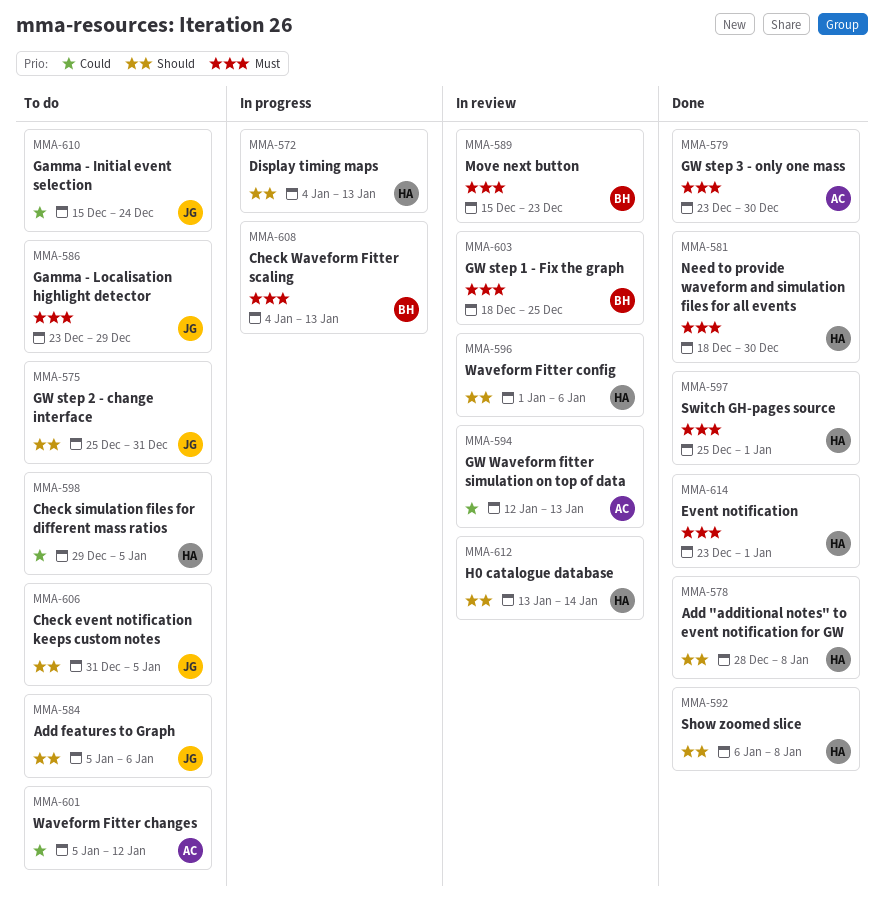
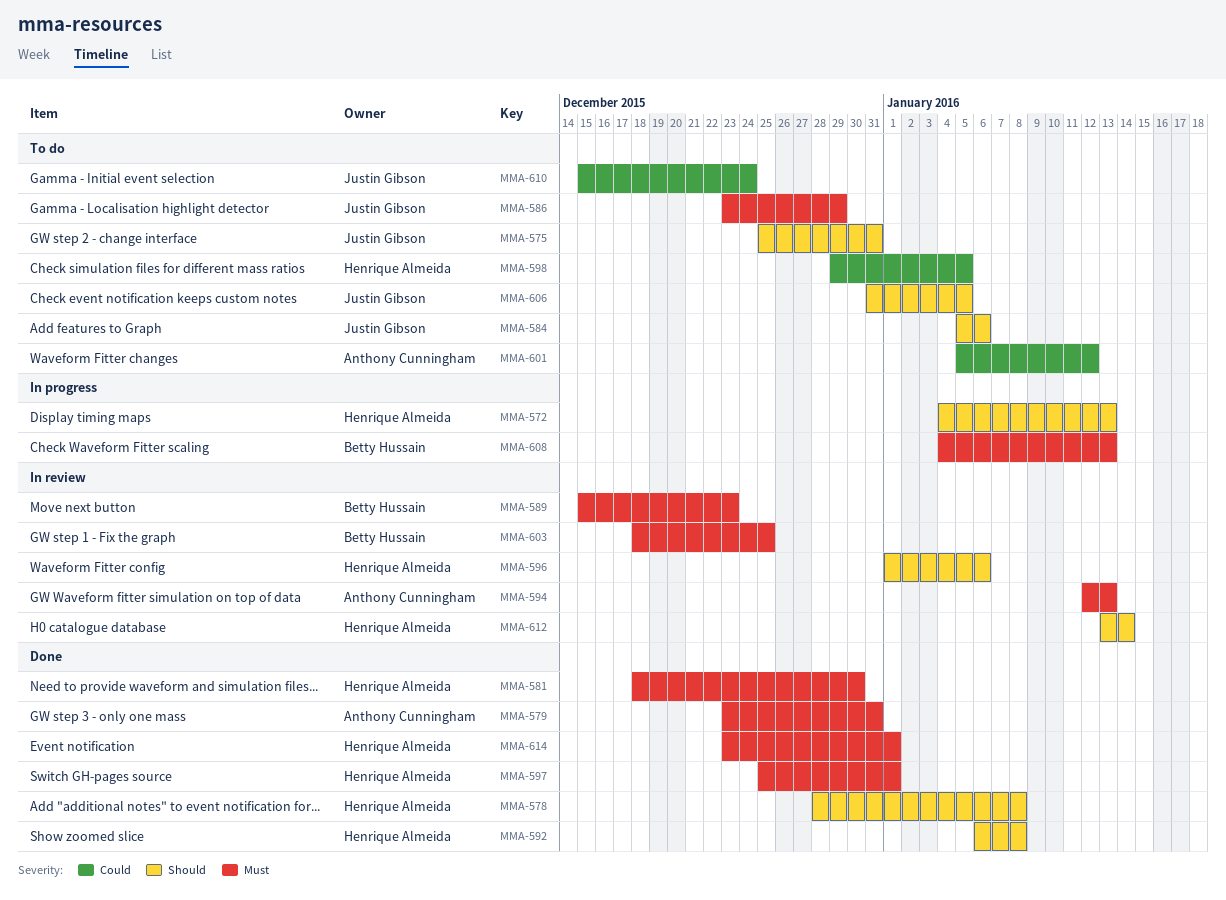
MMA-579, due: Dec 30 -> Dec 31
MMA-594, priority: Could -> Must

